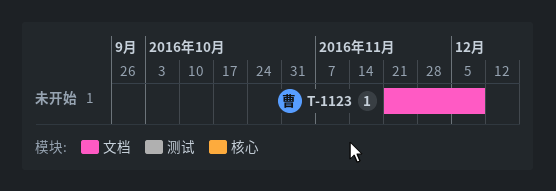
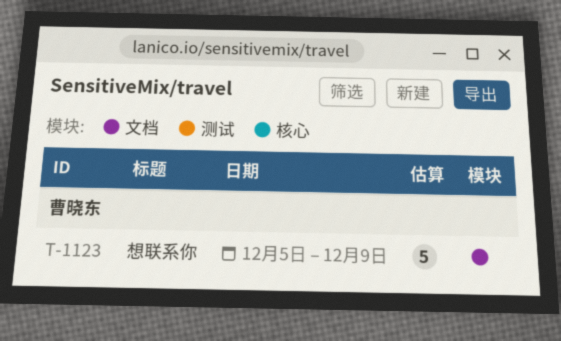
T-1123, estimate: 1 -> 5
T-1123, start: Nov 21 -> Dec 5

